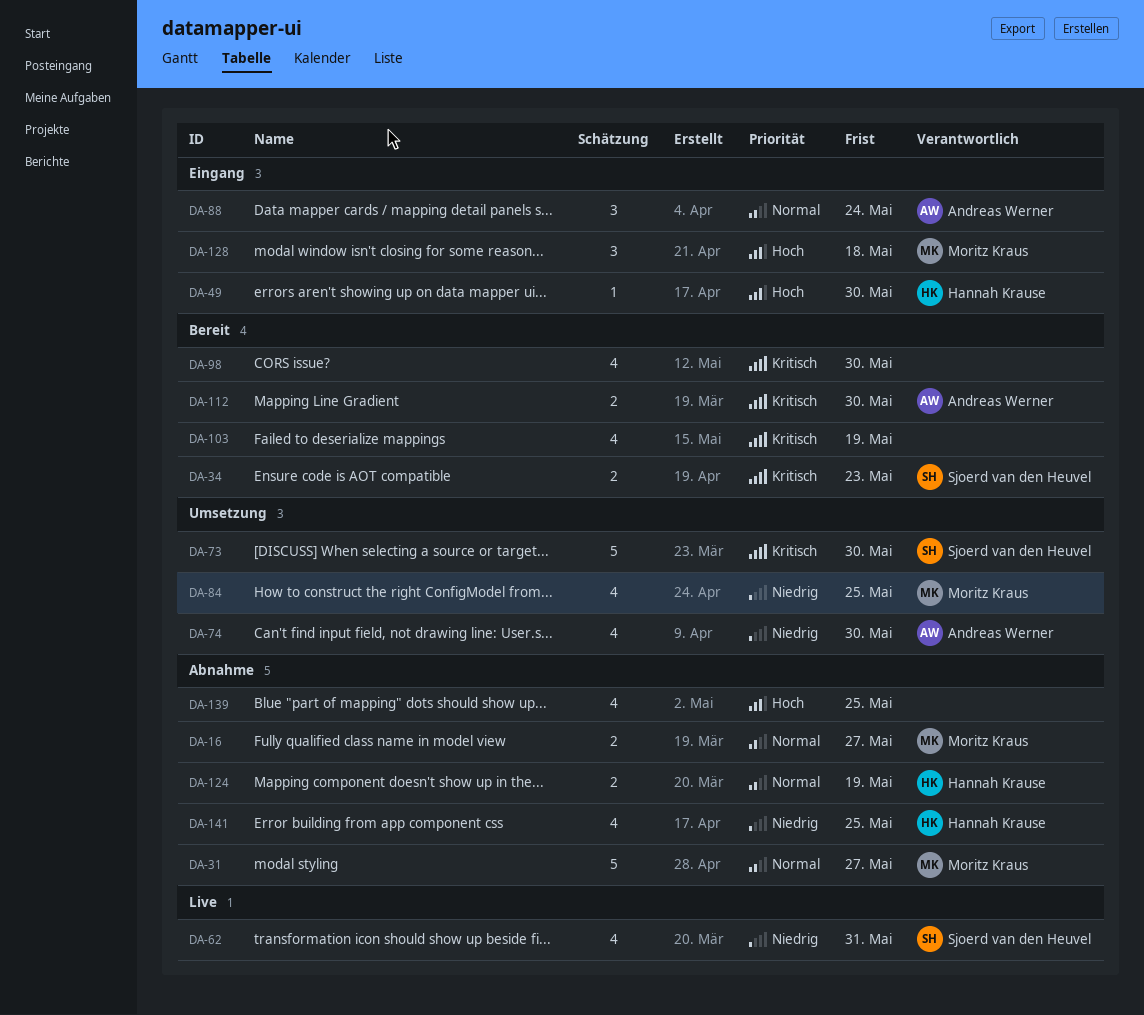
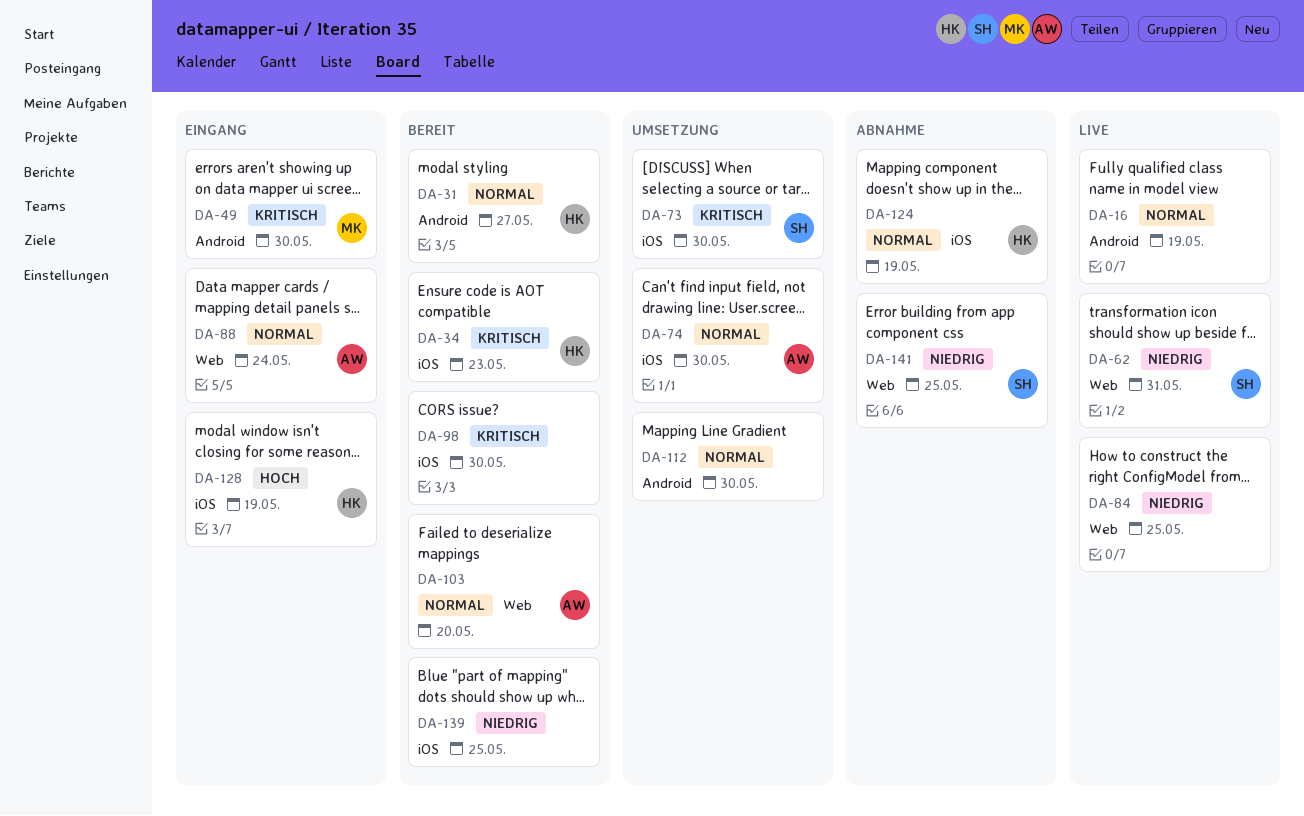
DA-16, status: Abnahme -> Live
DA-16, owner: Moritz Kraus -> none
DA-16, due: May 27 -> May 19
DA-31, status: Abnahme -> Bereit
DA-31, owner: Moritz Kraus -> Hannah Krause
DA-34, owner: Sjoerd van den Heuvel -> Hannah Krause
DA-49, owner: Hannah Krause -> Moritz Kraus
DA-49, priority: Hoch -> Kritisch
DA-74, priority: Niedrig -> Normal
DA-84, status: Umsetzung -> Live
DA-84, owner: Moritz Kraus -> none
DA-103, owner: none -> Andreas Werner
DA-103, priority: Kritisch -> Normal
DA-103, due: May 19 -> May 20
DA-112, status: Bereit -> Umsetzung
DA-112, owner: Andreas Werner -> none
DA-112, priority: Kritisch -> Normal
DA-128, owner: Moritz Kraus -> Hannah Krause
DA-128, due: May 18 -> May 19
DA-139, status: Abnahme -> Bereit
DA-139, priority: Hoch -> Niedrig
DA-141, owner: Hannah Krause -> Sjoerd van den Heuvel

